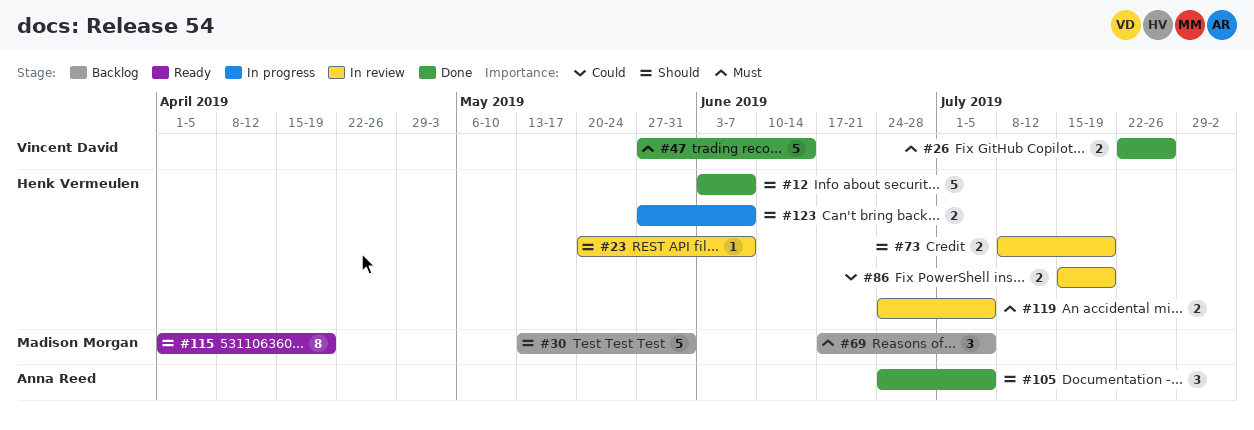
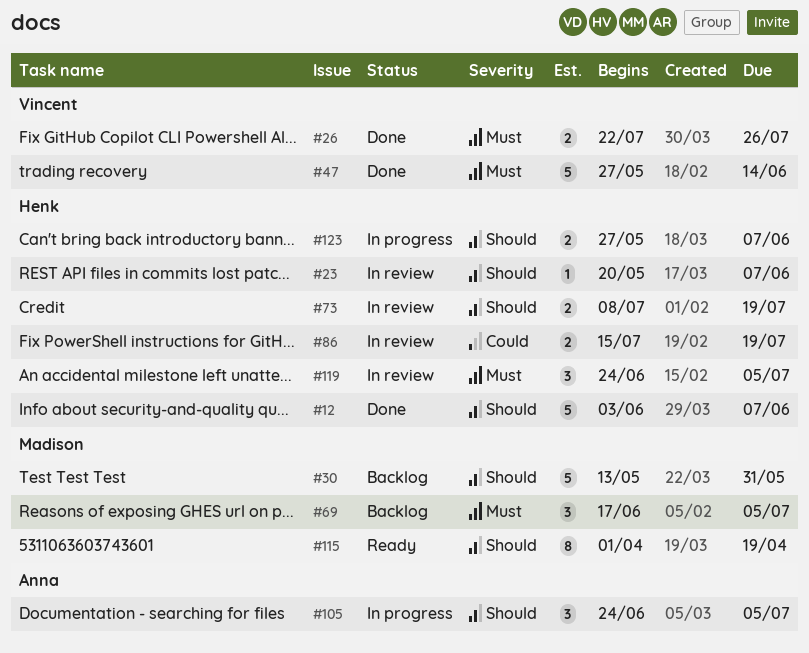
#105, status: Done -> In progress
#119, estimate: 2 -> 3

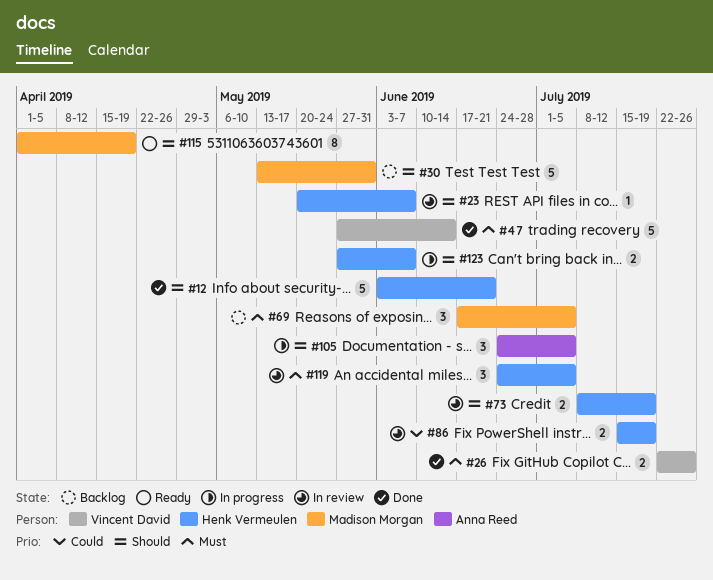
#12, due: Jun 7 -> Jun 21

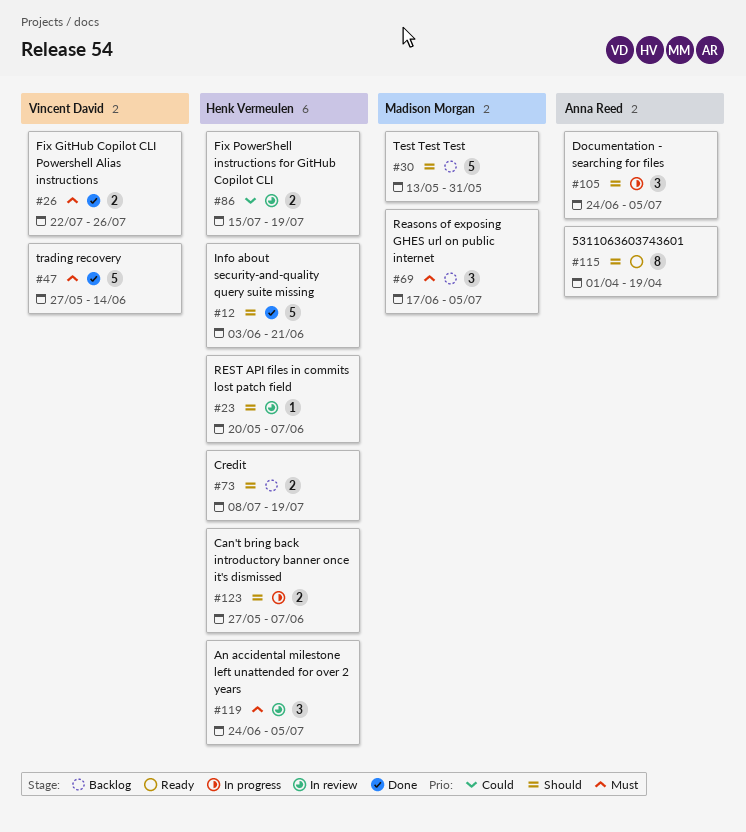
#73, status: In review -> Backlog
#115, owner: Madison Morgan -> Anna Reed

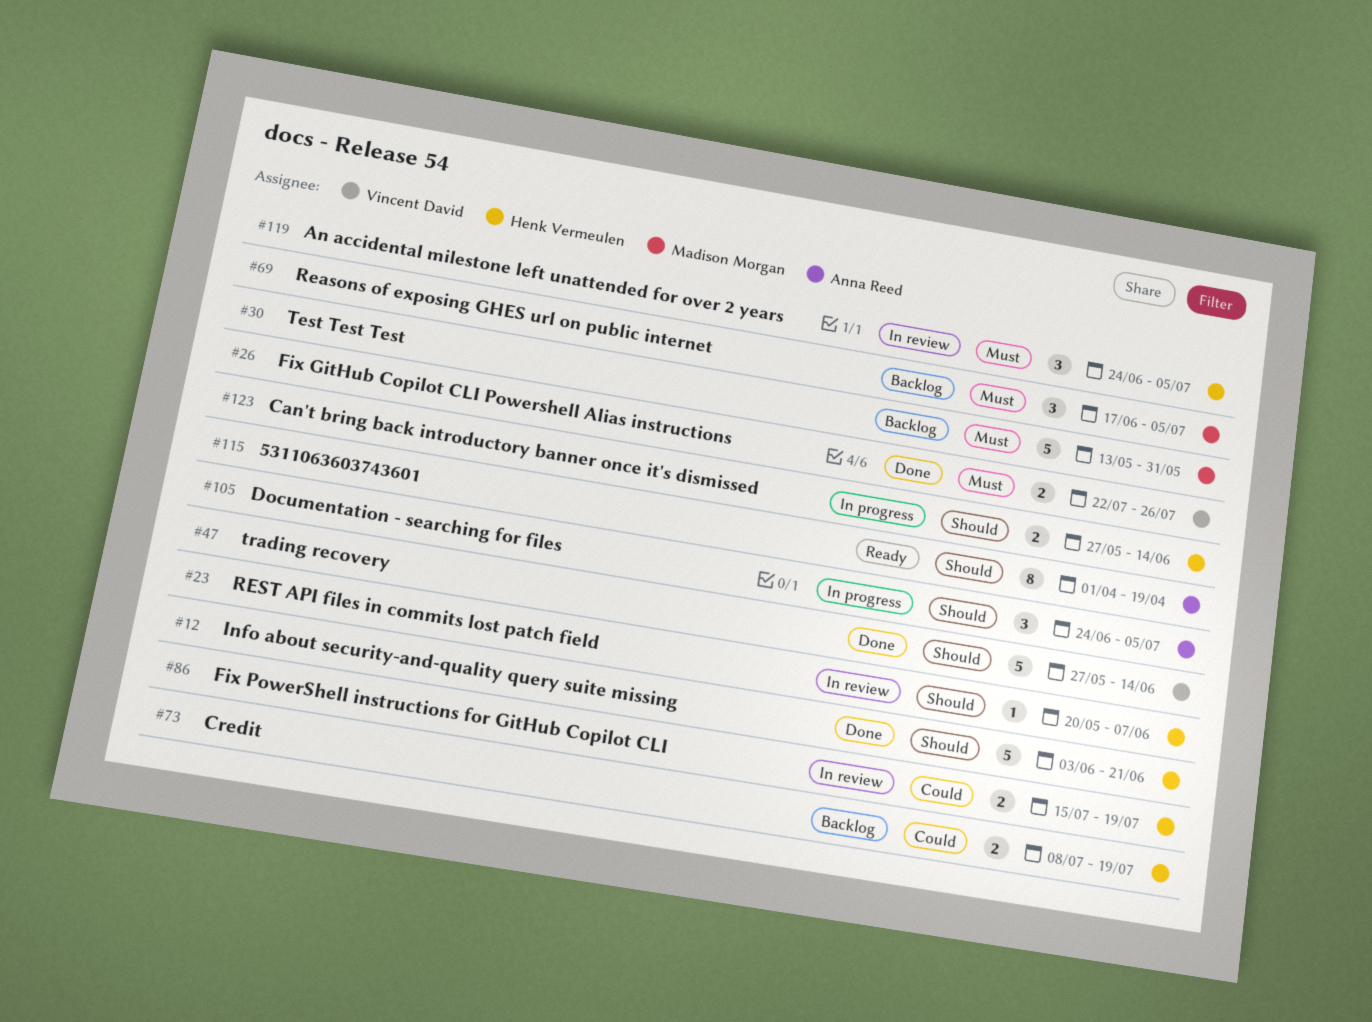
#30, priority: Should -> Must
#47, priority: Must -> Should
#73, priority: Should -> Could
#123, due: Jun 7 -> Jun 14

